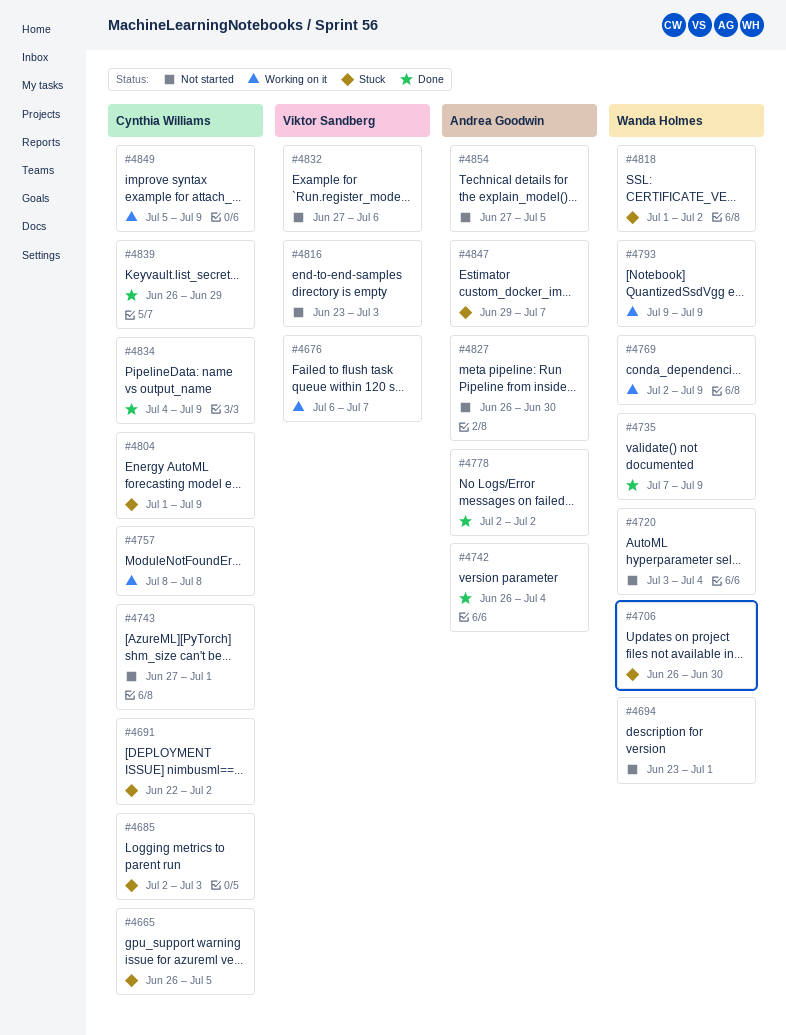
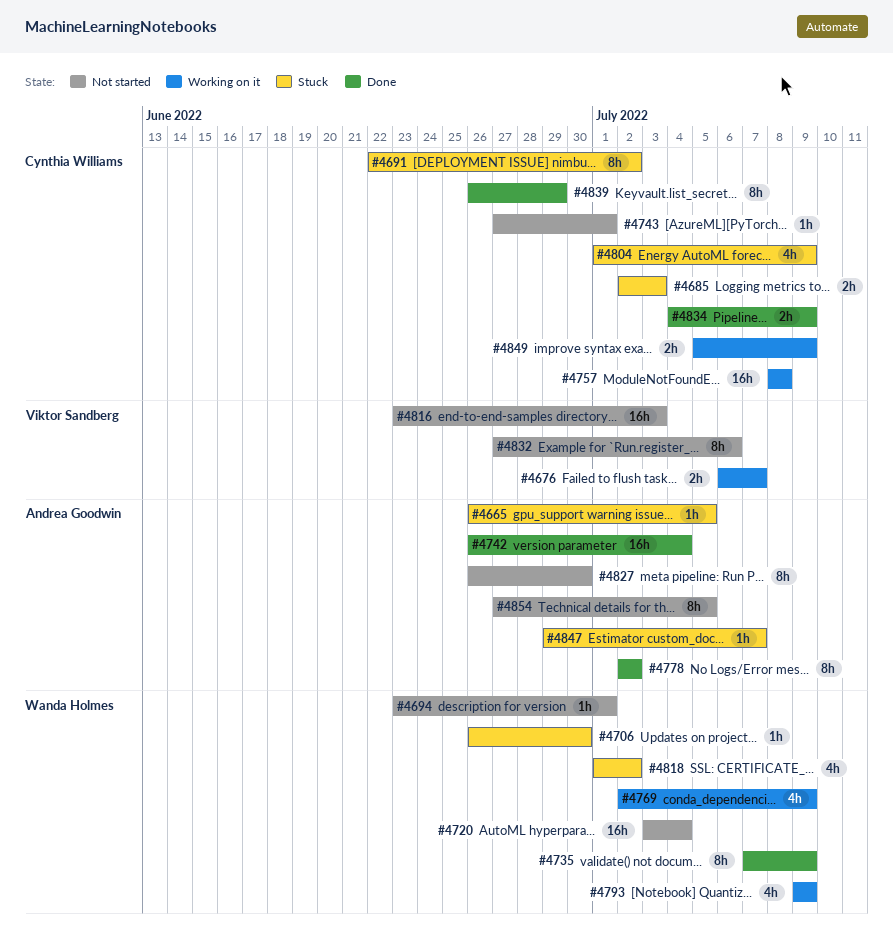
#4665, owner: Cynthia Williams -> Andrea Goodwin

